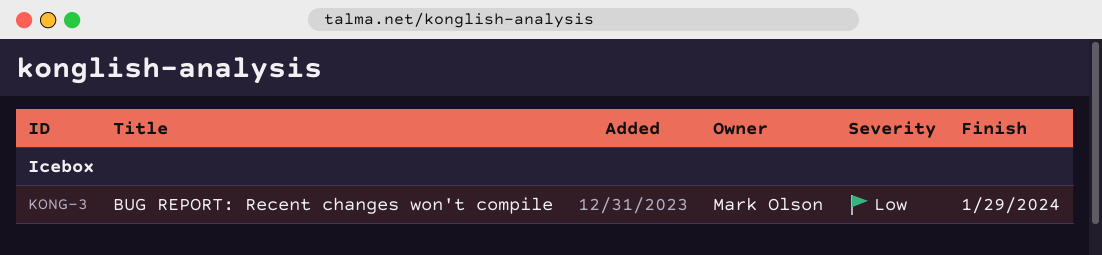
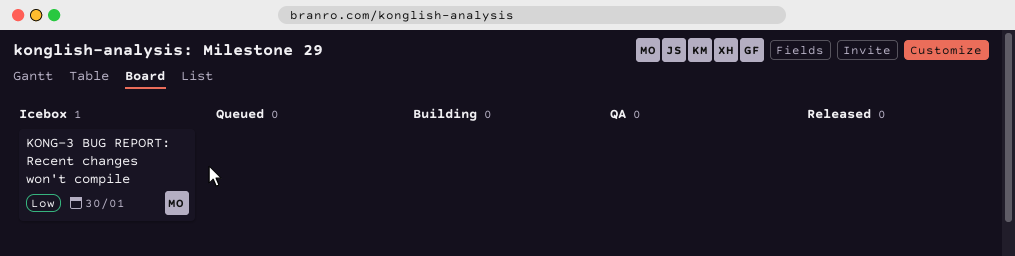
KONG-3, due: Jan 29 -> Jan 30

